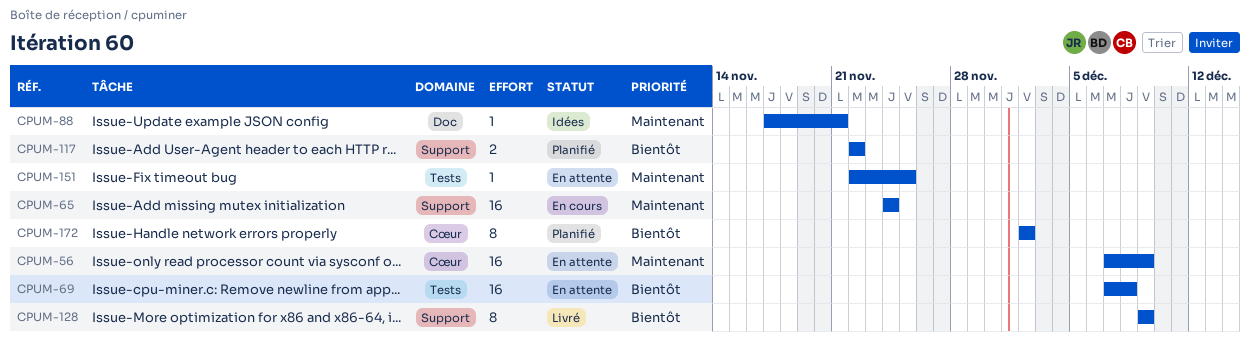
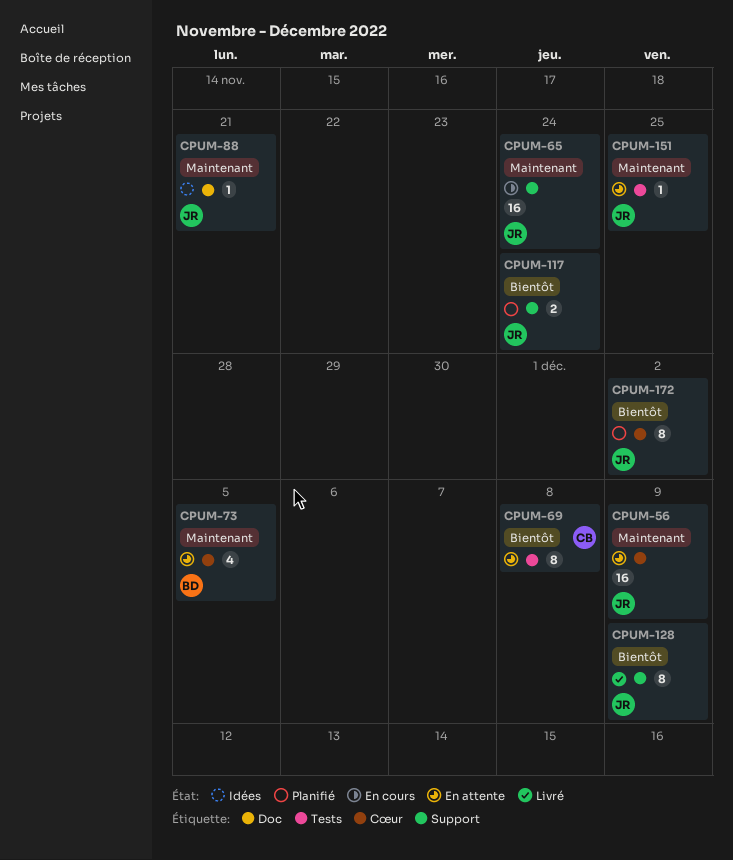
CPUM-69, estimate: 16 -> 8
CPUM-73: none -> present
CPUM-117, due: Nov 22 -> Nov 24

